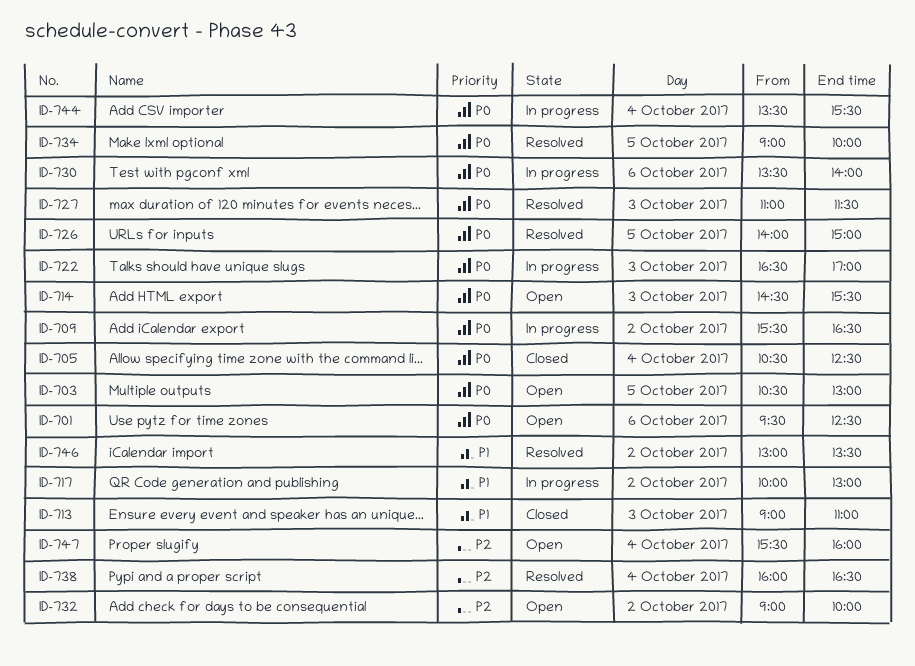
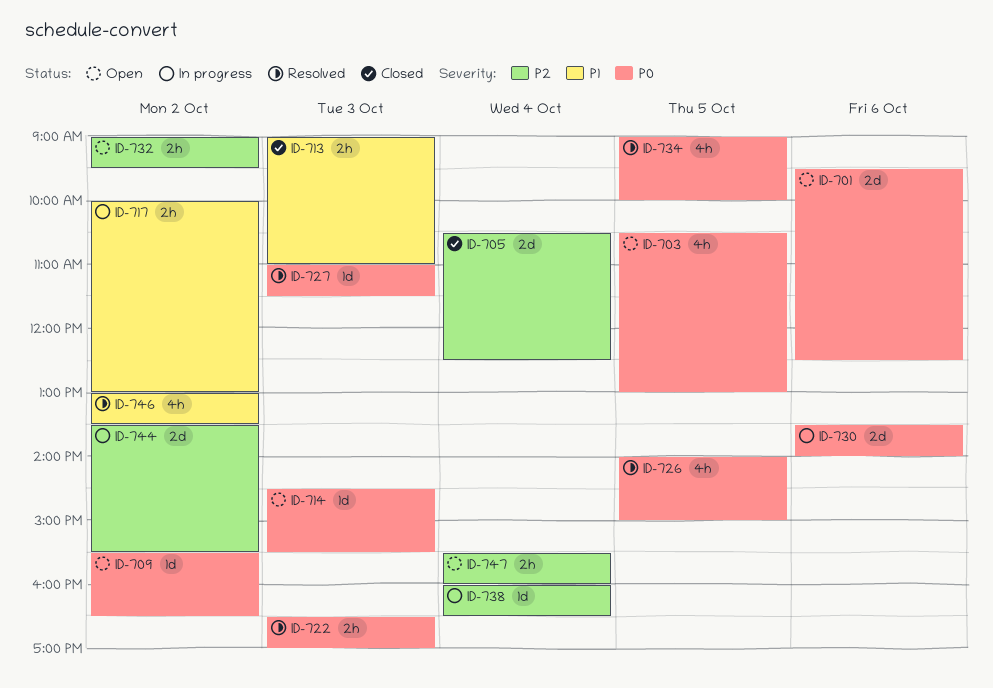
ID-705, priority: P0 -> P2
ID-709, status: In progress -> Open
ID-722, status: In progress -> Resolved
ID-732, ends: 10:00 -> 09:30
ID-738, status: Resolved -> In progress
ID-744, priority: P0 -> P2
ID-744, day: Oct 4 -> Oct 2

